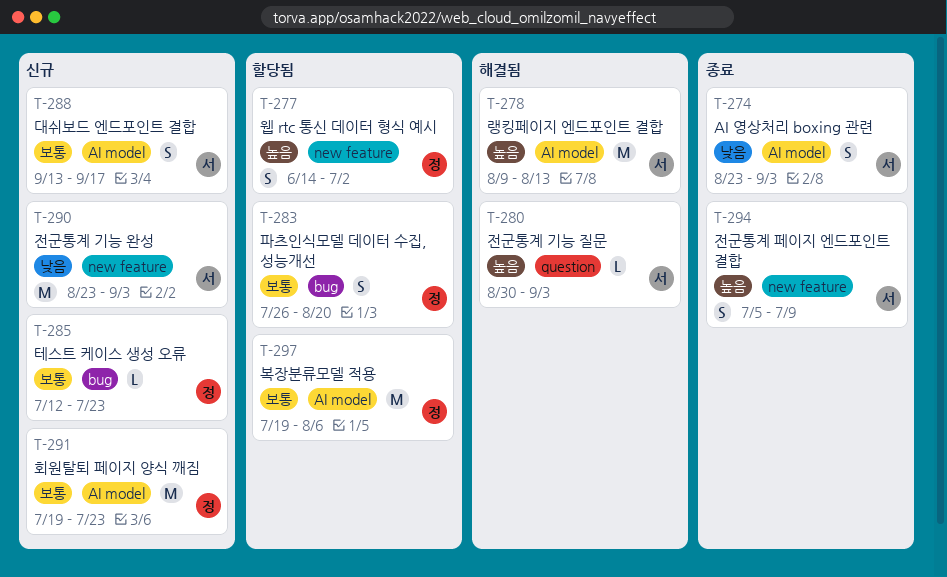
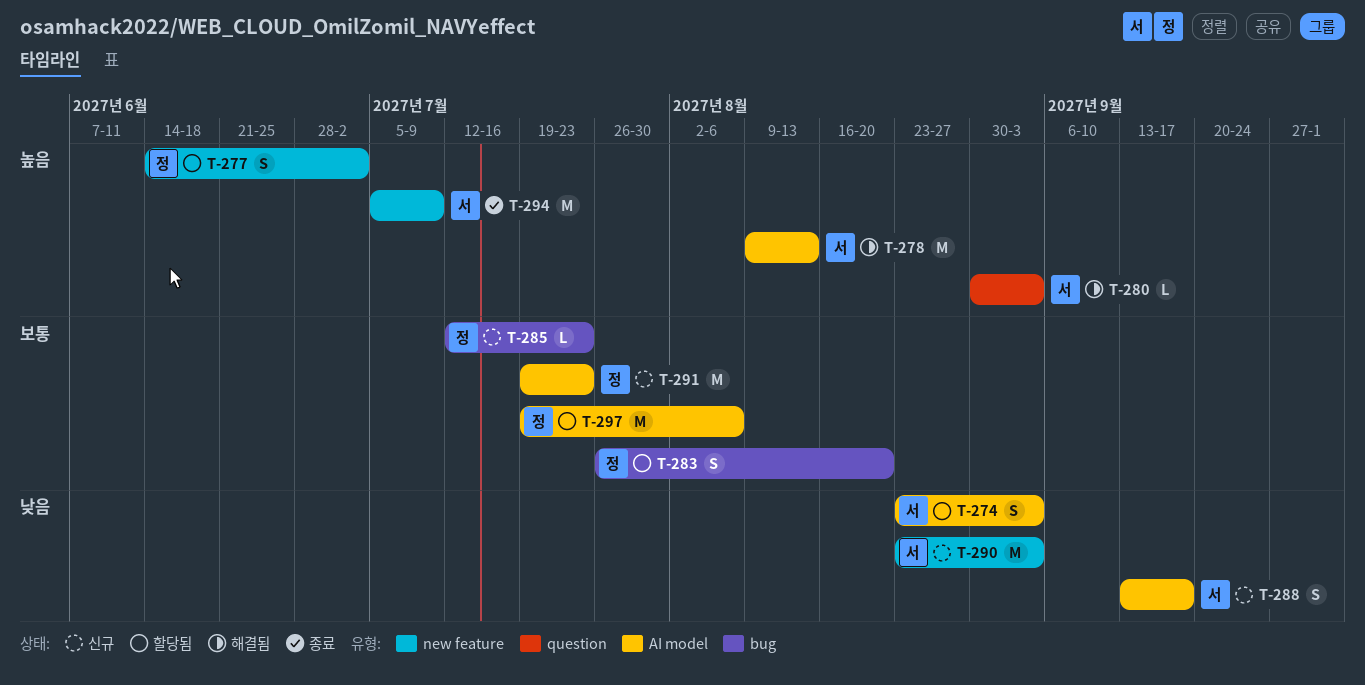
T-274, status: 종료 -> 할당됨
T-288, priority: 보통 -> 낮음
T-294, estimate: S -> M

